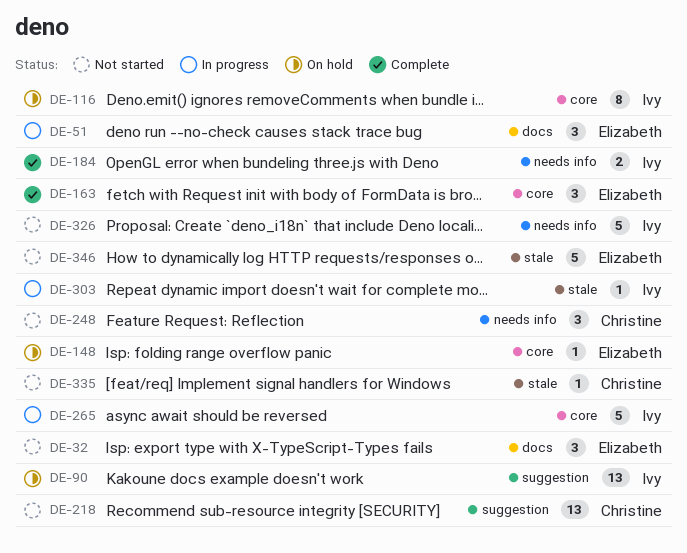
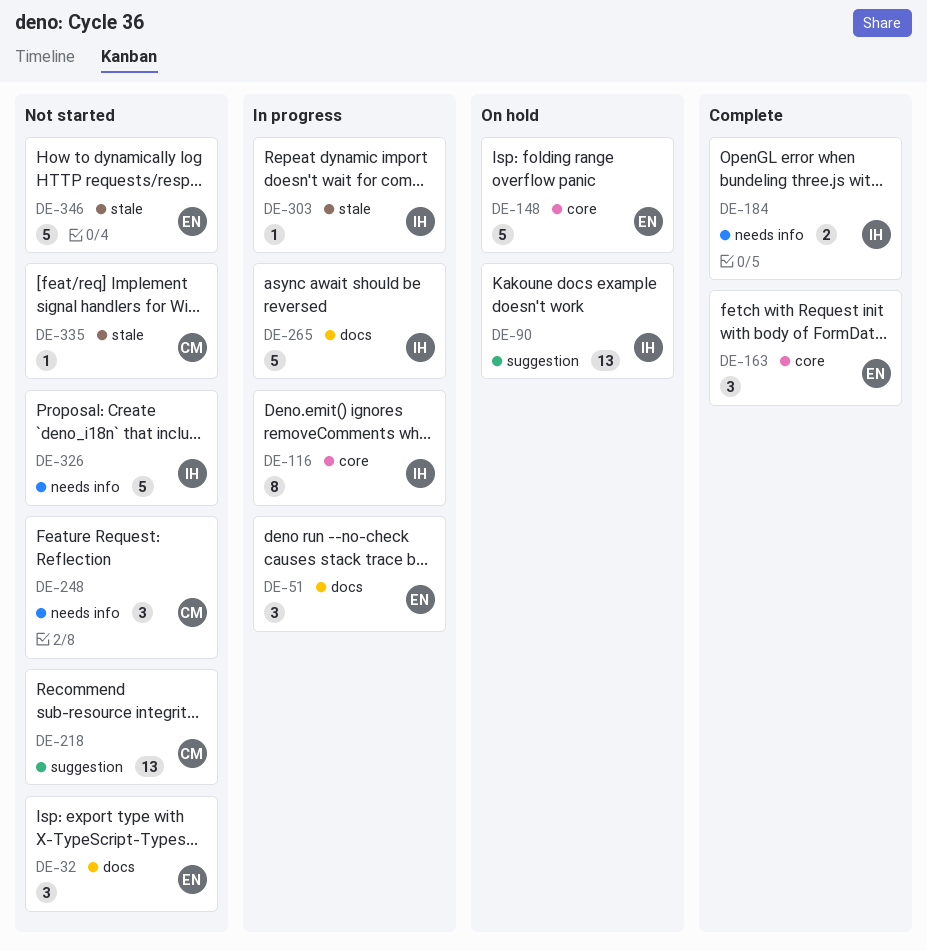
DE-116, status: On hold -> In progress
DE-148, estimate: 1 -> 5
DE-265, label: core -> docs

